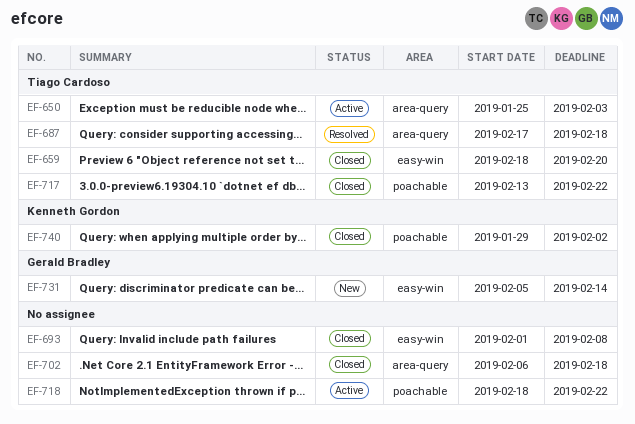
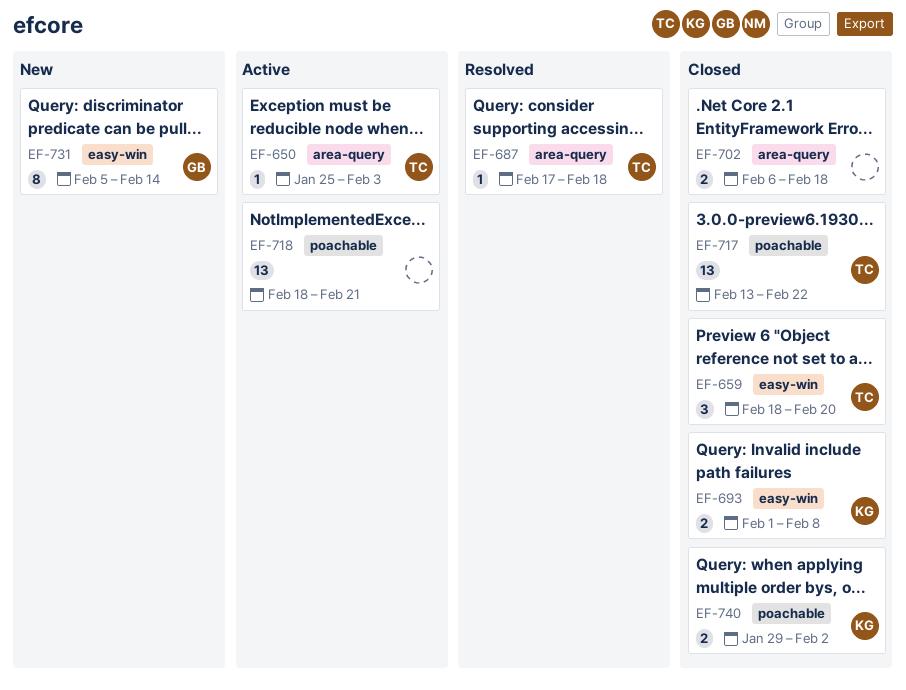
EF-693, owner: none -> Kenneth Gordon
EF-718, due: Feb 22 -> Feb 21

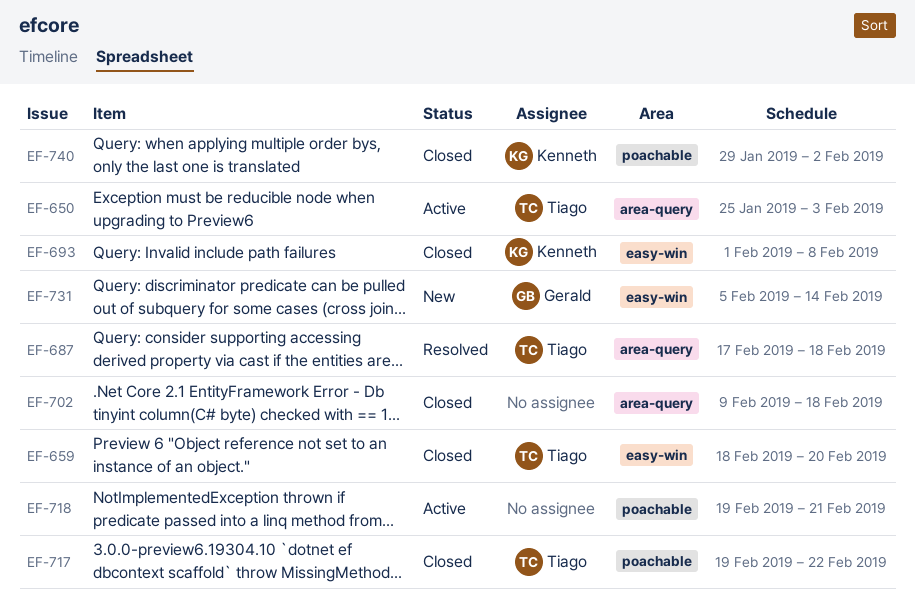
EF-702, start: Feb 6 -> Feb 9
EF-717, start: Feb 13 -> Feb 19
EF-718, start: Feb 18 -> Feb 19

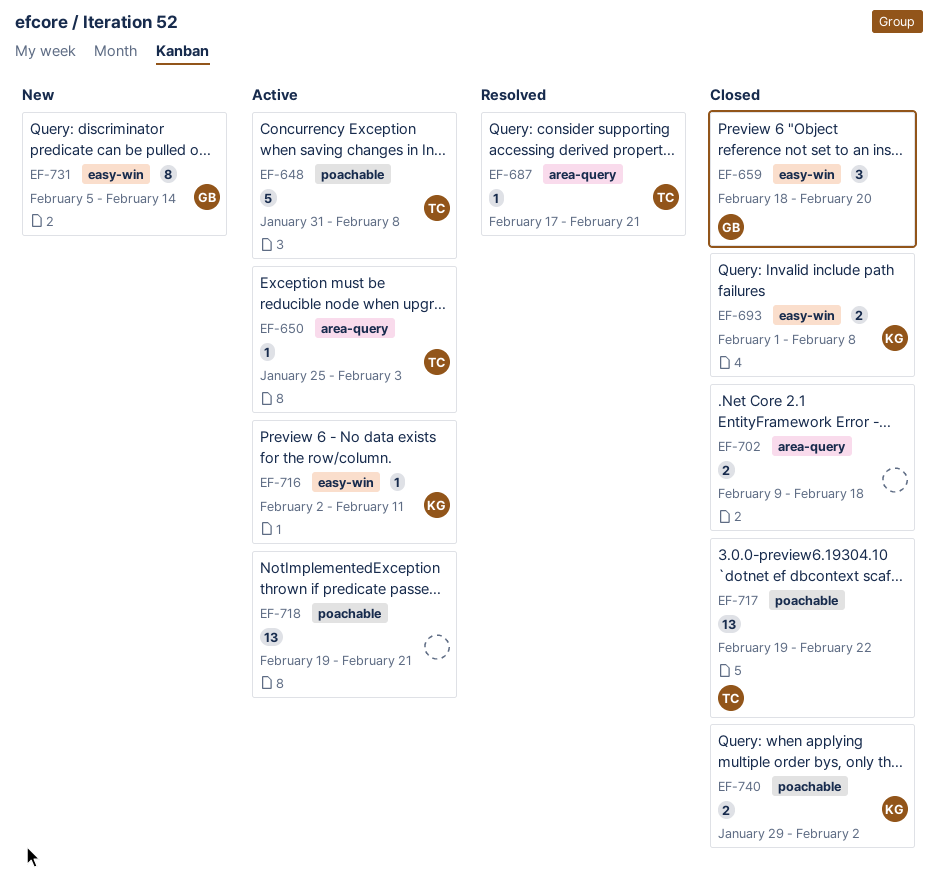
EF-648: none -> present
EF-659, owner: Tiago -> Gerald
EF-687, due: Feb 18 -> Feb 21
EF-716: none -> present

